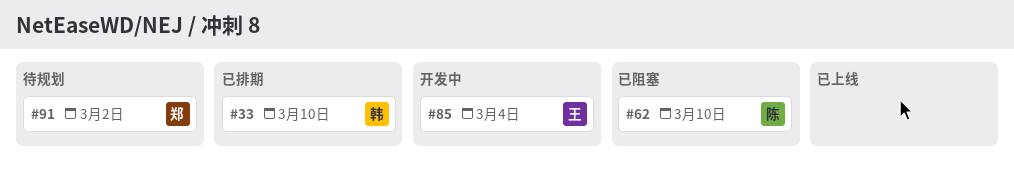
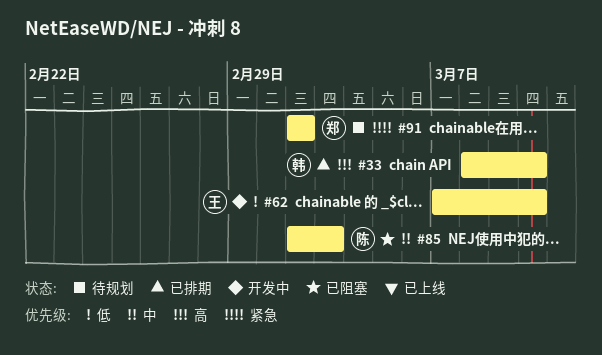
#62, status: 已阻塞 -> 开发中
#62, owner: 陈 -> 王
#85, status: 开发中 -> 已阻塞
#85, owner: 王 -> 陈
#85, due: Mar 4 -> Mar 3

